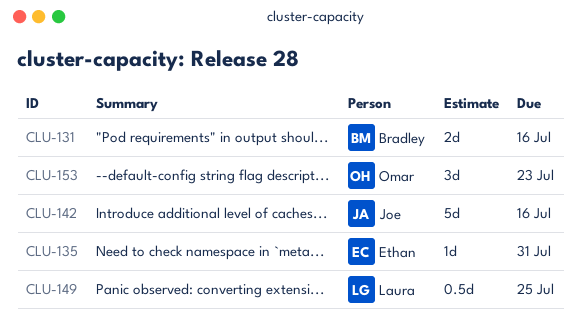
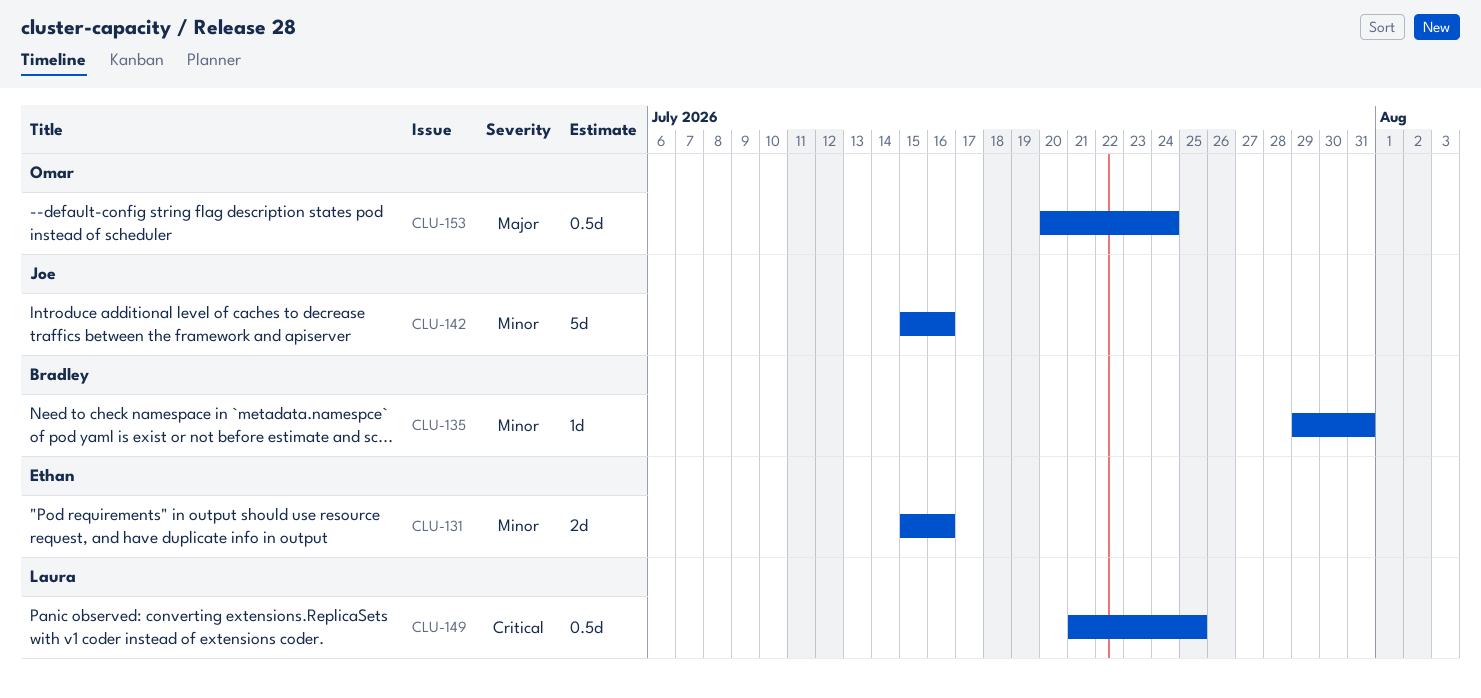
CLU-131, owner: Bradley -> Ethan
CLU-135, owner: Ethan -> Bradley
CLU-153, estimate: 3d -> 0.5d
CLU-153, due: Jul 23 -> Jul 24

